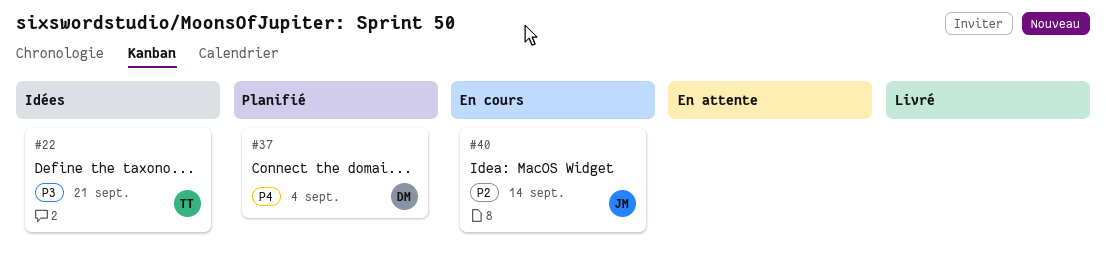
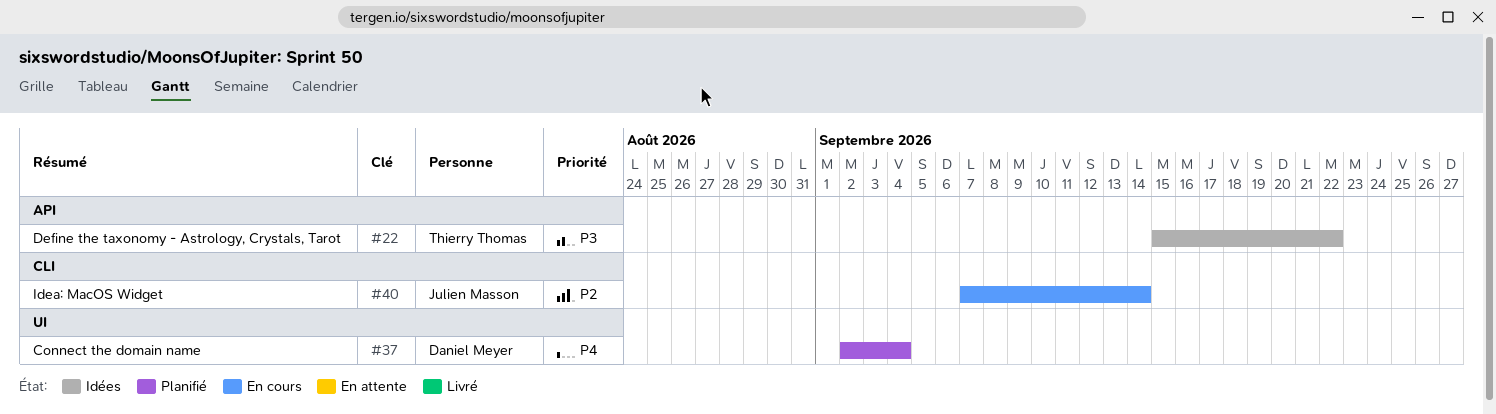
#22, due: Sep 21 -> Sep 22

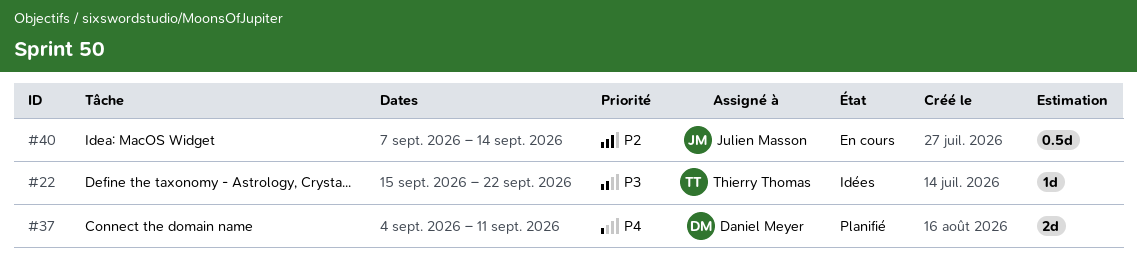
#37, start: Sep 2 -> Sep 4
#37, due: Sep 4 -> Sep 11

